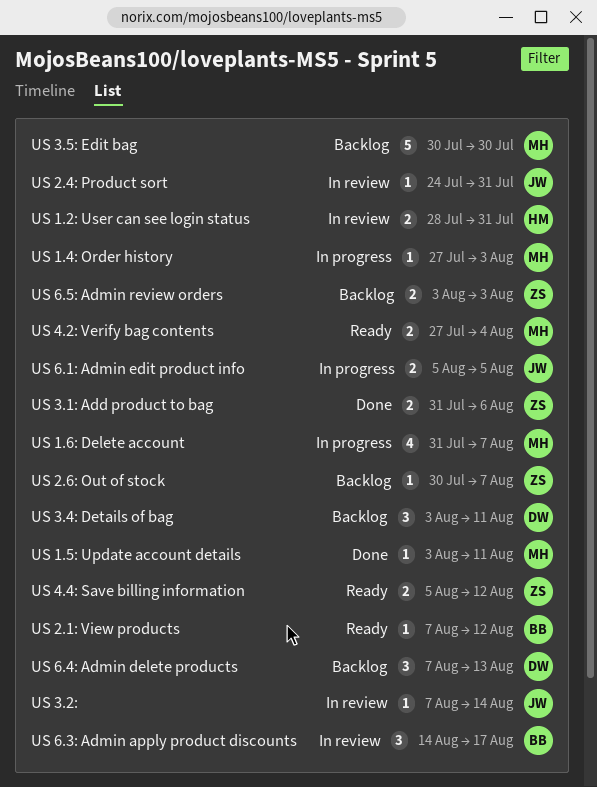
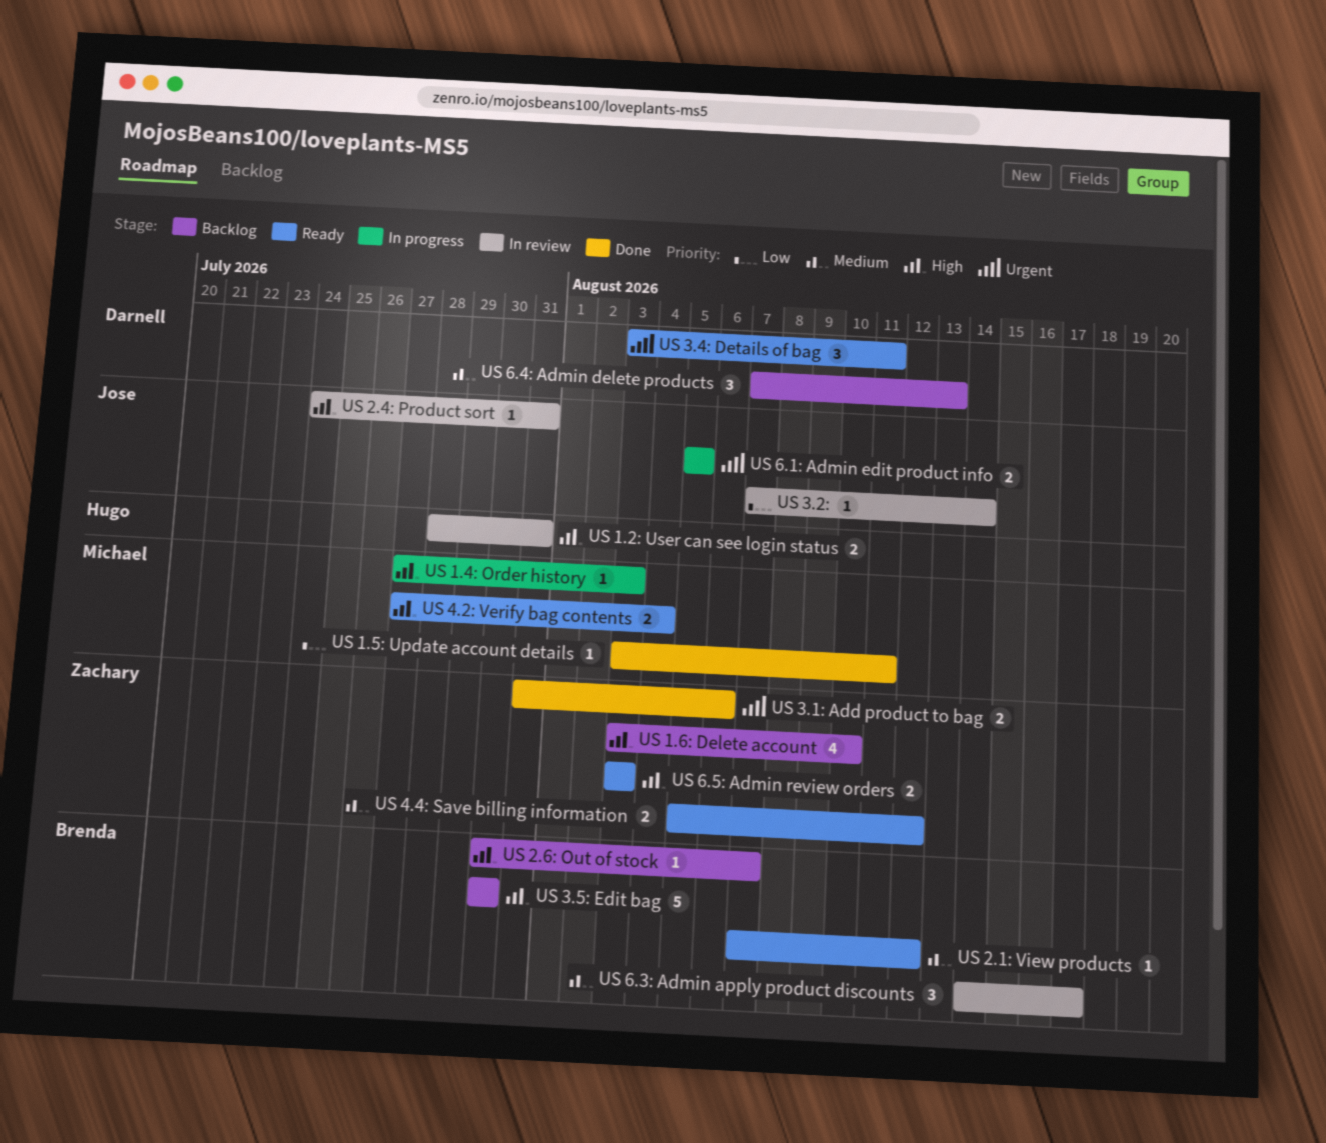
US 1.6: Delete account, status: In progress -> Backlog
US 1.6: Delete account, owner: Michael -> Zachary
US 1.6: Delete account, start: Jul 31 -> Aug 3
US 1.6: Delete account, due: Aug 7 -> Aug 10
US 2.6: Out of stock, owner: Zachary -> Brenda
US 3.4: Details of bag, status: Backlog -> Ready
US 3.5: Edit bag, owner: Michael -> Brenda
US 6.5: Admin review orders, status: Backlog -> Ready

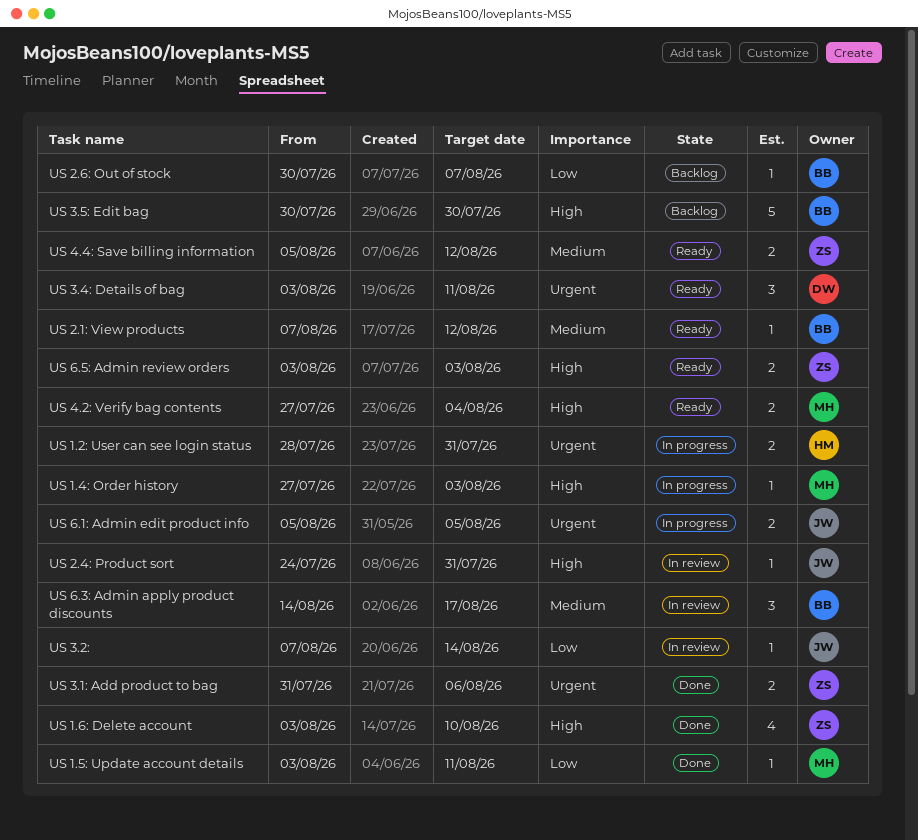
US 1.2: User can see login status, status: In review -> In progress
US 1.2: User can see login status, priority: High -> Urgent
US 1.6: Delete account, status: Backlog -> Done
US 2.6: Out of stock, priority: High -> Low
US 6.4: Admin delete products: present -> none

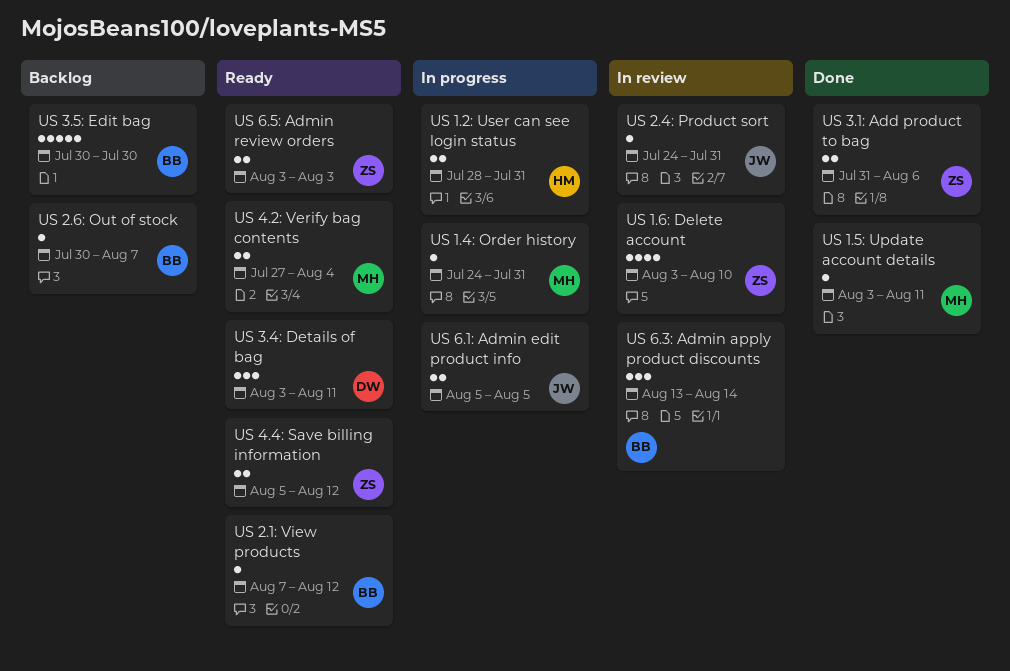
US 1.4: Order history, start: Jul 27 -> Jul 24
US 1.4: Order history, due: Aug 3 -> Jul 31
US 1.6: Delete account, status: Done -> In review
US 3.2:: present -> none
US 6.3: Admin apply product discounts, start: Aug 14 -> Aug 13
US 6.3: Admin apply product discounts, due: Aug 17 -> Aug 14

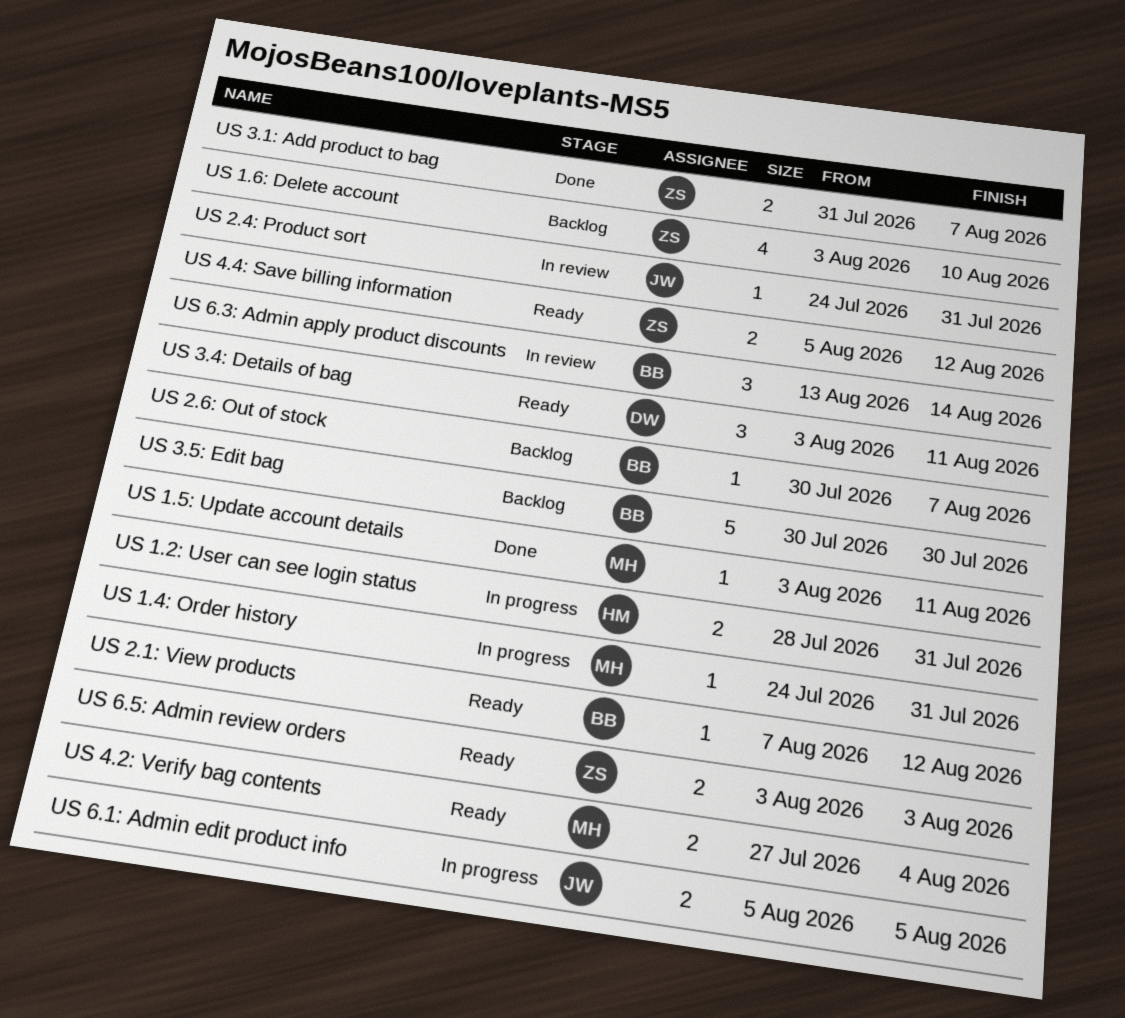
US 1.6: Delete account, status: In review -> Backlog
US 3.1: Add product to bag, due: Aug 6 -> Aug 7

